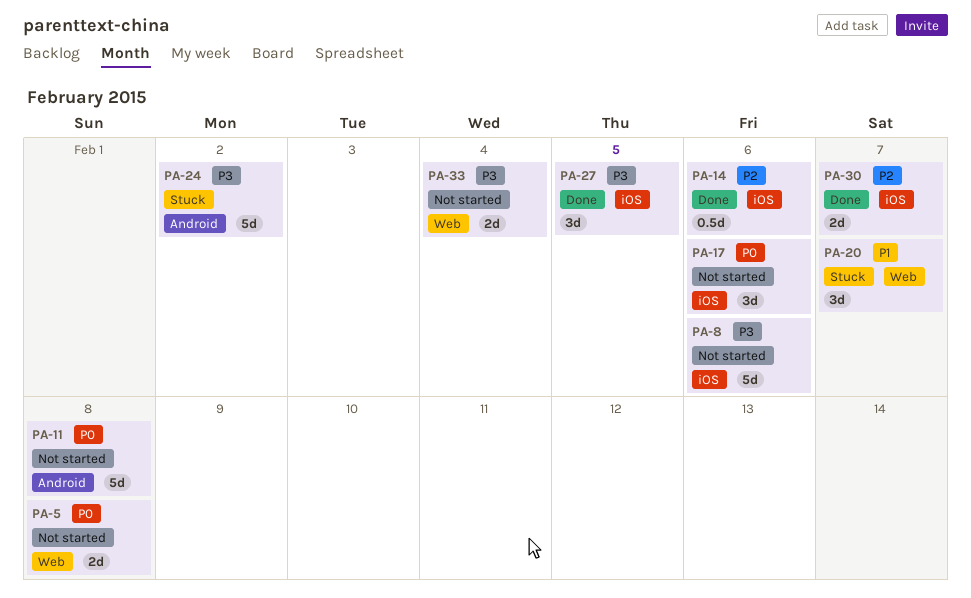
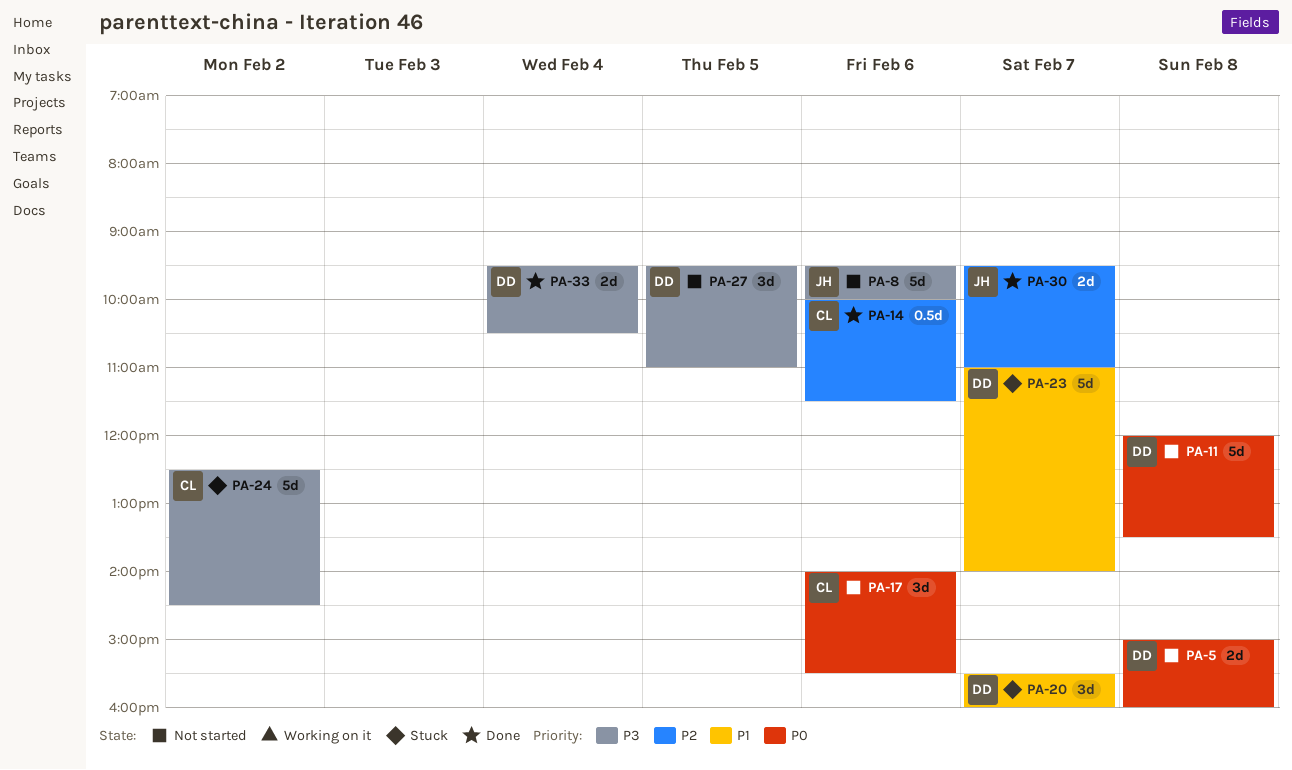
PA-23: none -> present
PA-27, status: Done -> Not started
PA-33, status: Not started -> Done

